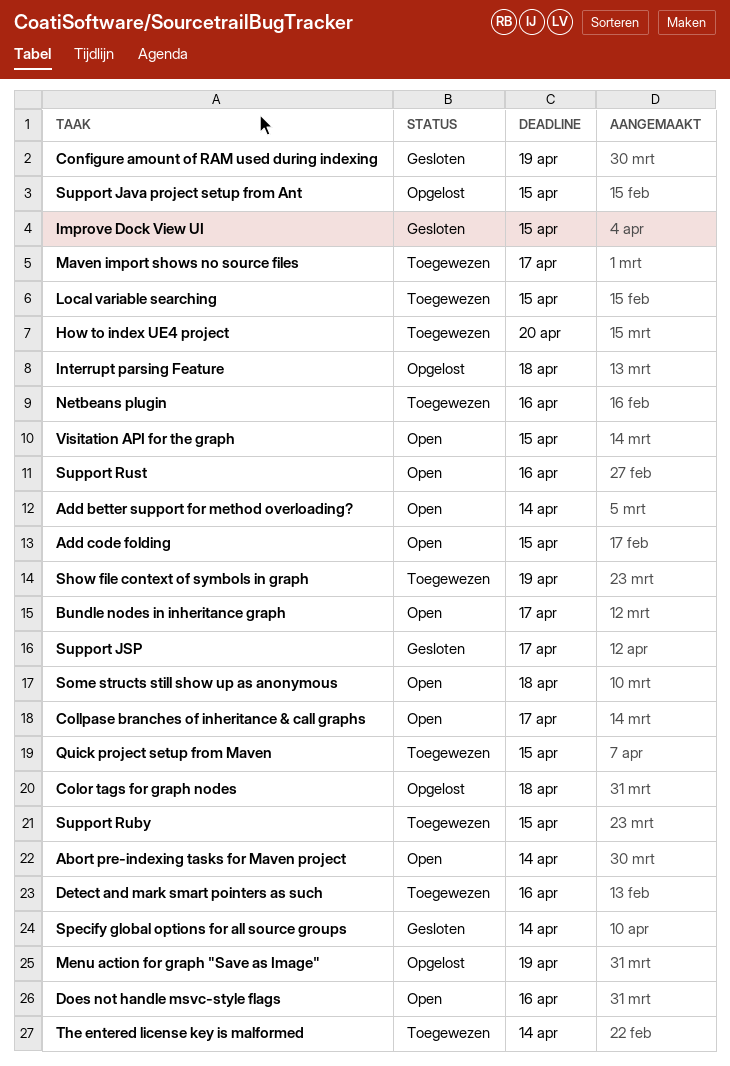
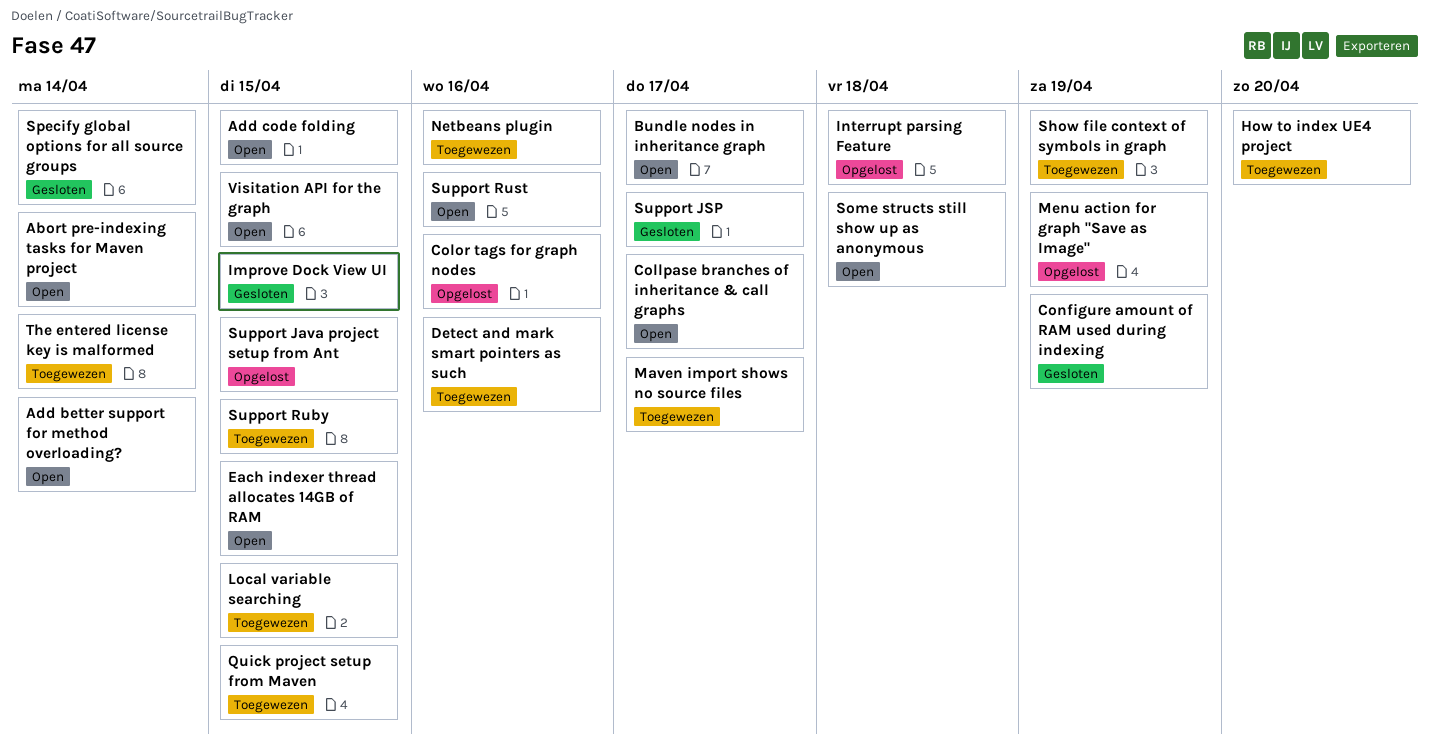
Color tags for graph nodes, due: Apr 18 -> Apr 16
Does not handle msvc-style flags: present -> none
Each indexer thread allocates 14GB of RAM: none -> present

